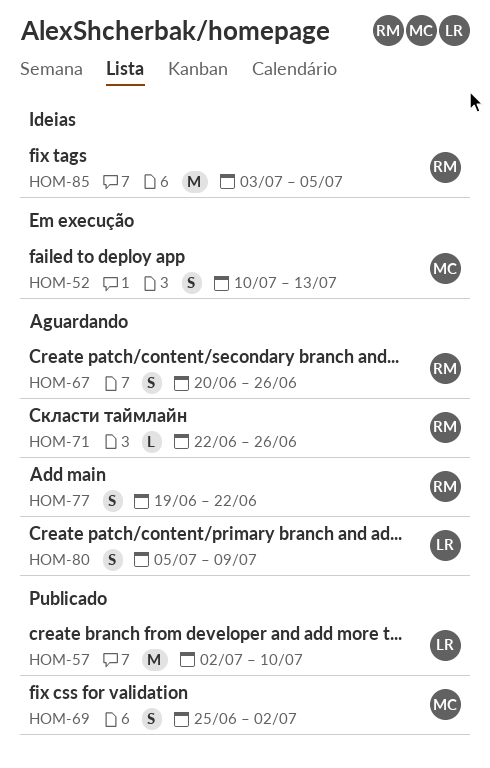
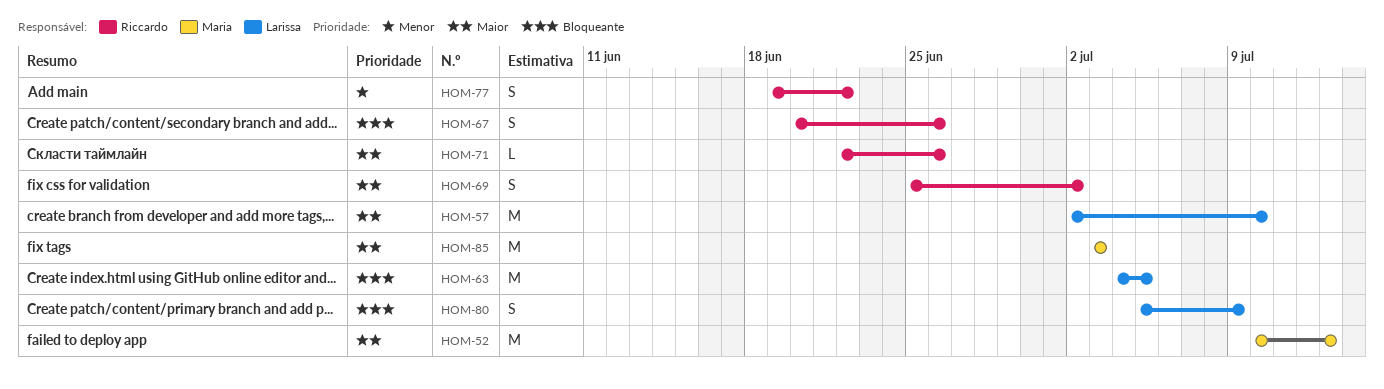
HOM-52, estimate: S -> M
HOM-63: none -> present
HOM-69, owner: Maria -> Riccardo
HOM-85, owner: Riccardo -> Maria
HOM-85, due: Jul 5 -> Jul 3

